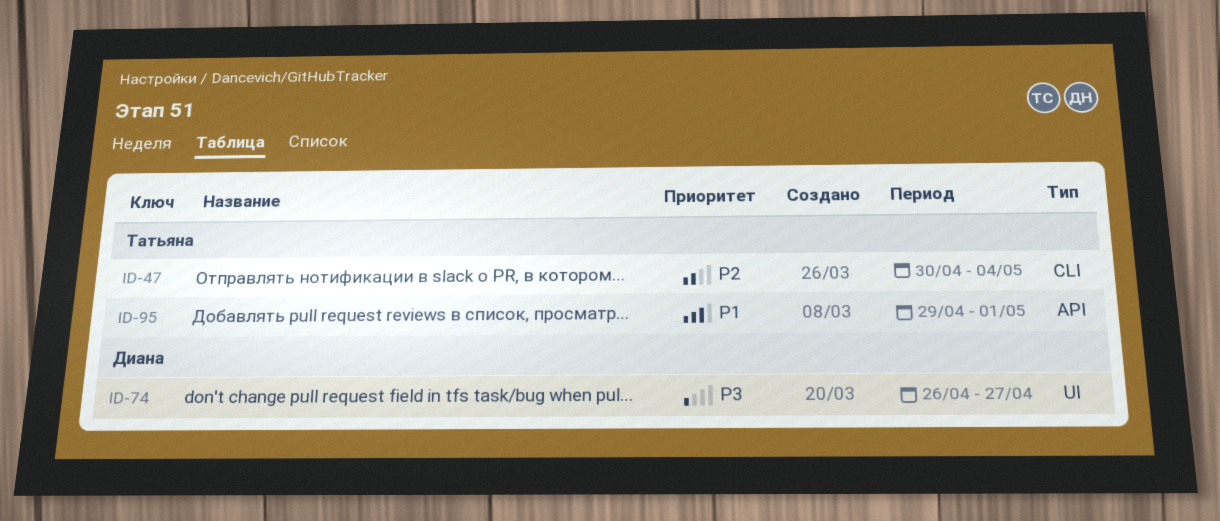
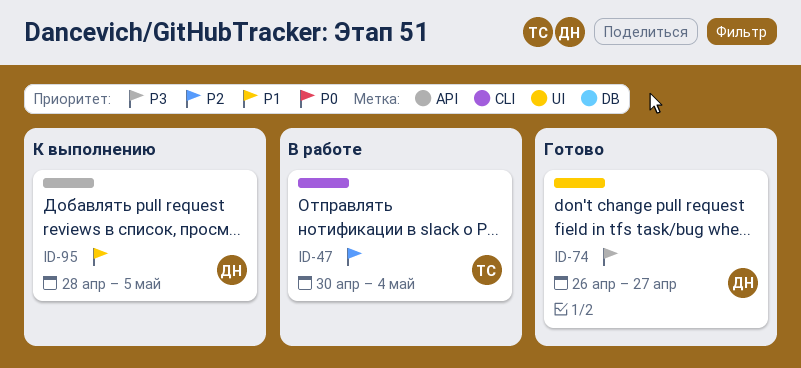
ID-95, owner: Татьяна -> Диана
ID-95, start: Apr 29 -> Apr 28
ID-95, due: May 1 -> May 5

